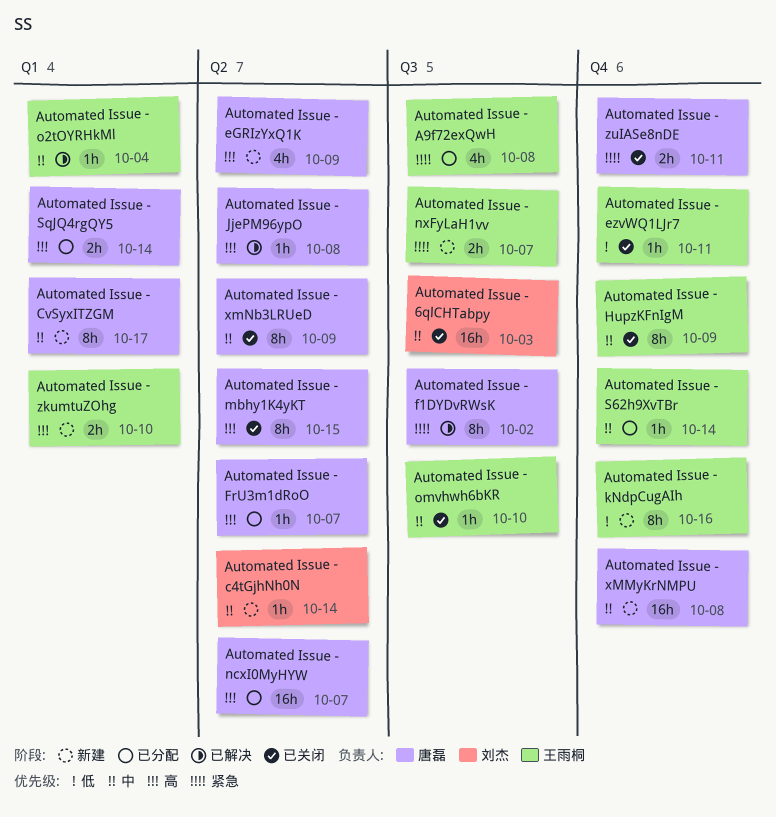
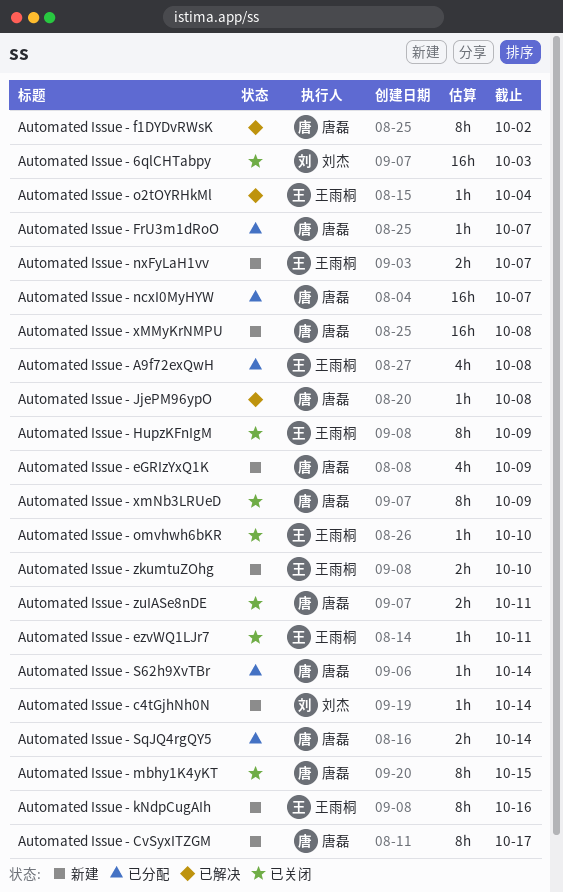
Automated Issue - S62h9XvTBr, owner: 王雨桐 -> 唐磊

